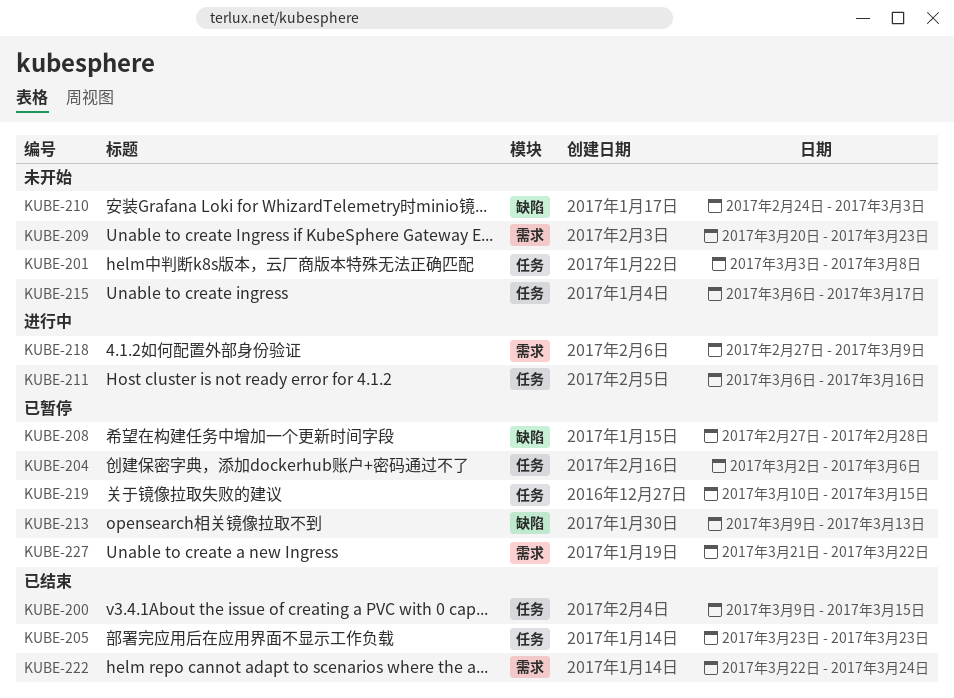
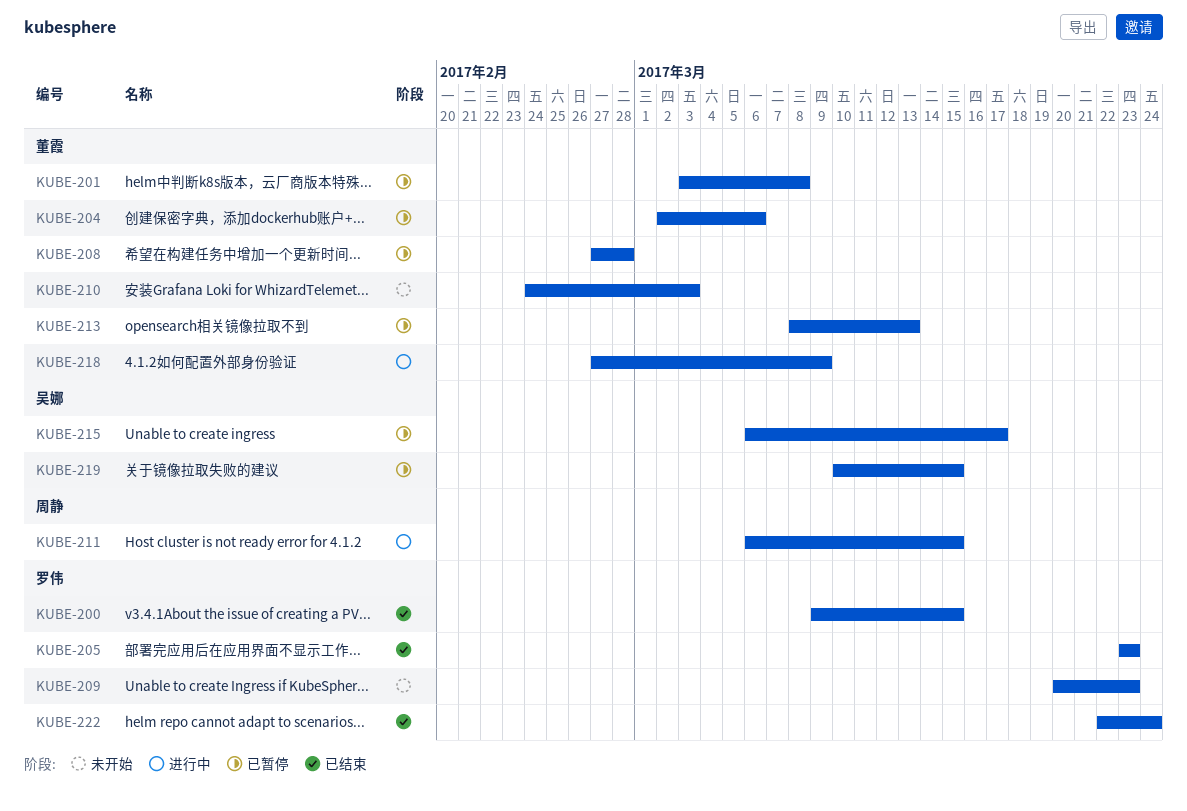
KUBE-201, status: 未开始 -> 已暂停
KUBE-211, due: Mar 16 -> Mar 15
KUBE-213, start: Mar 9 -> Mar 8
KUBE-215, status: 未开始 -> 已暂停
KUBE-227: present -> none

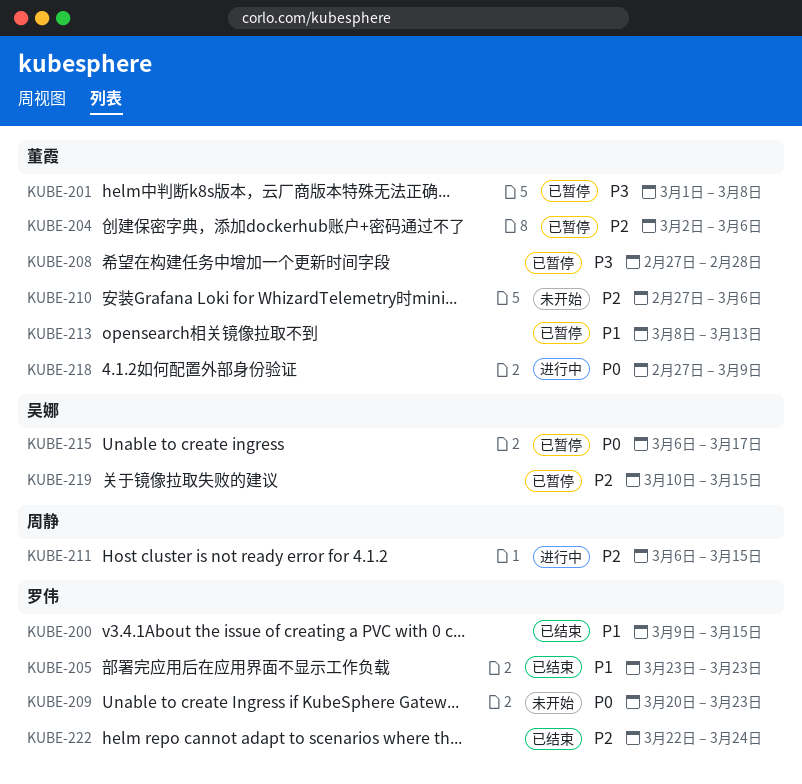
KUBE-201, start: Mar 3 -> Mar 1
KUBE-210, start: Feb 24 -> Feb 27
KUBE-210, due: Mar 3 -> Mar 6

